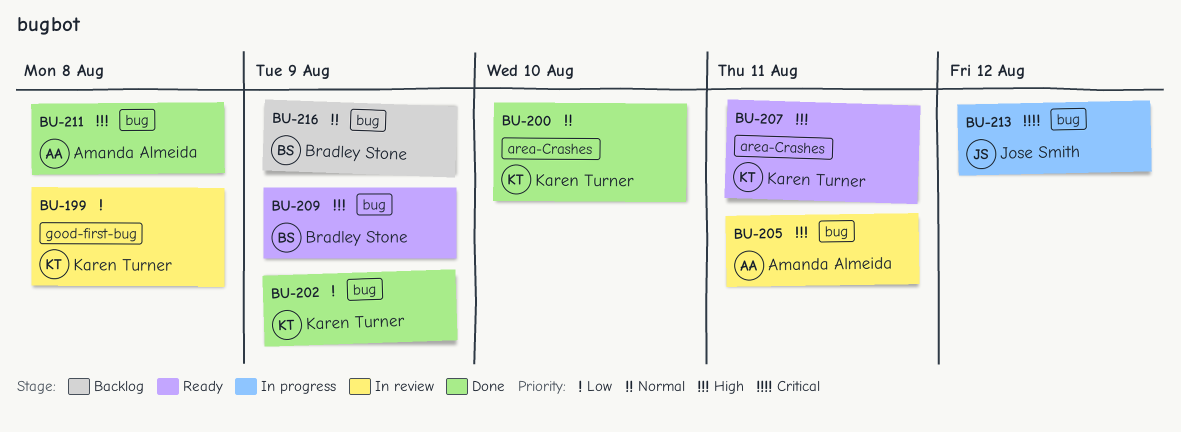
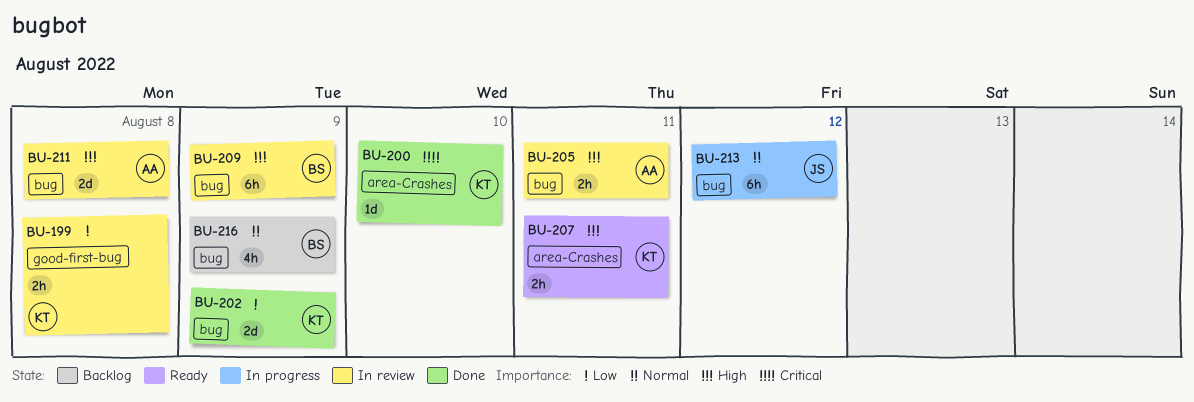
BU-200, priority: Normal -> Critical
BU-209, status: Ready -> In review
BU-211, status: Done -> In review
BU-213, priority: Critical -> Normal

